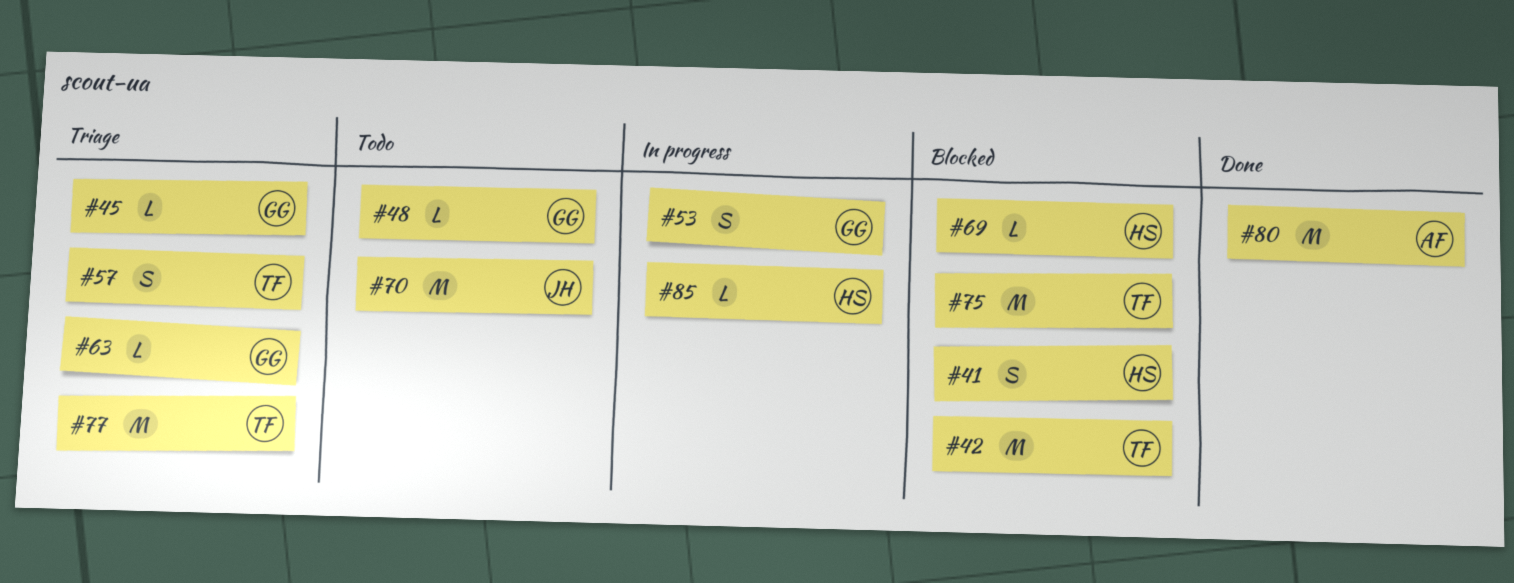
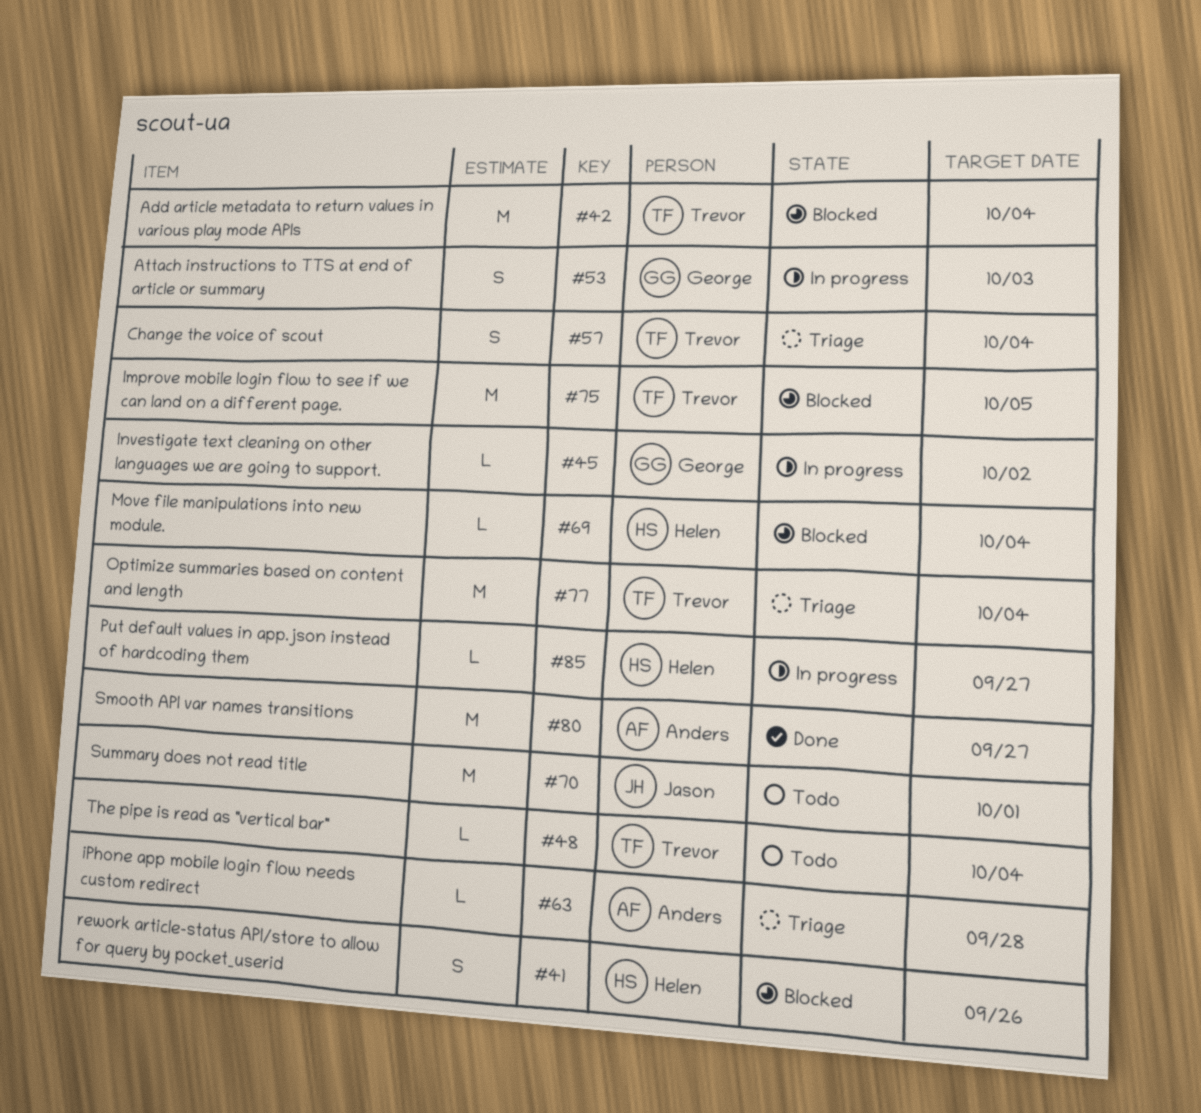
#45, status: Triage -> In progress
#48, owner: George -> Trevor
#63, owner: George -> Anders

